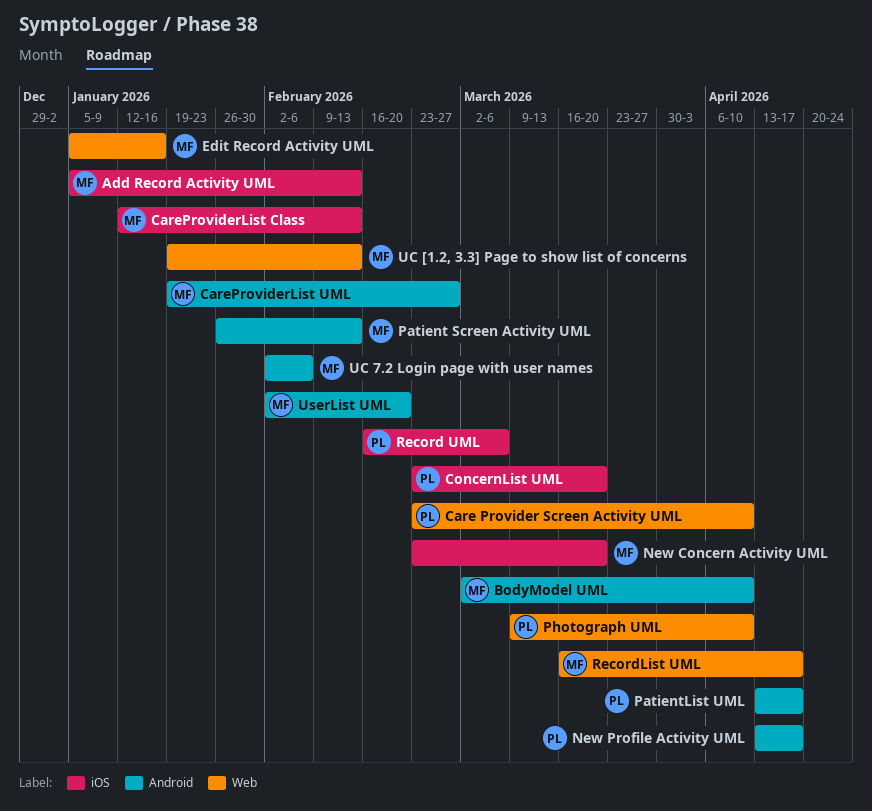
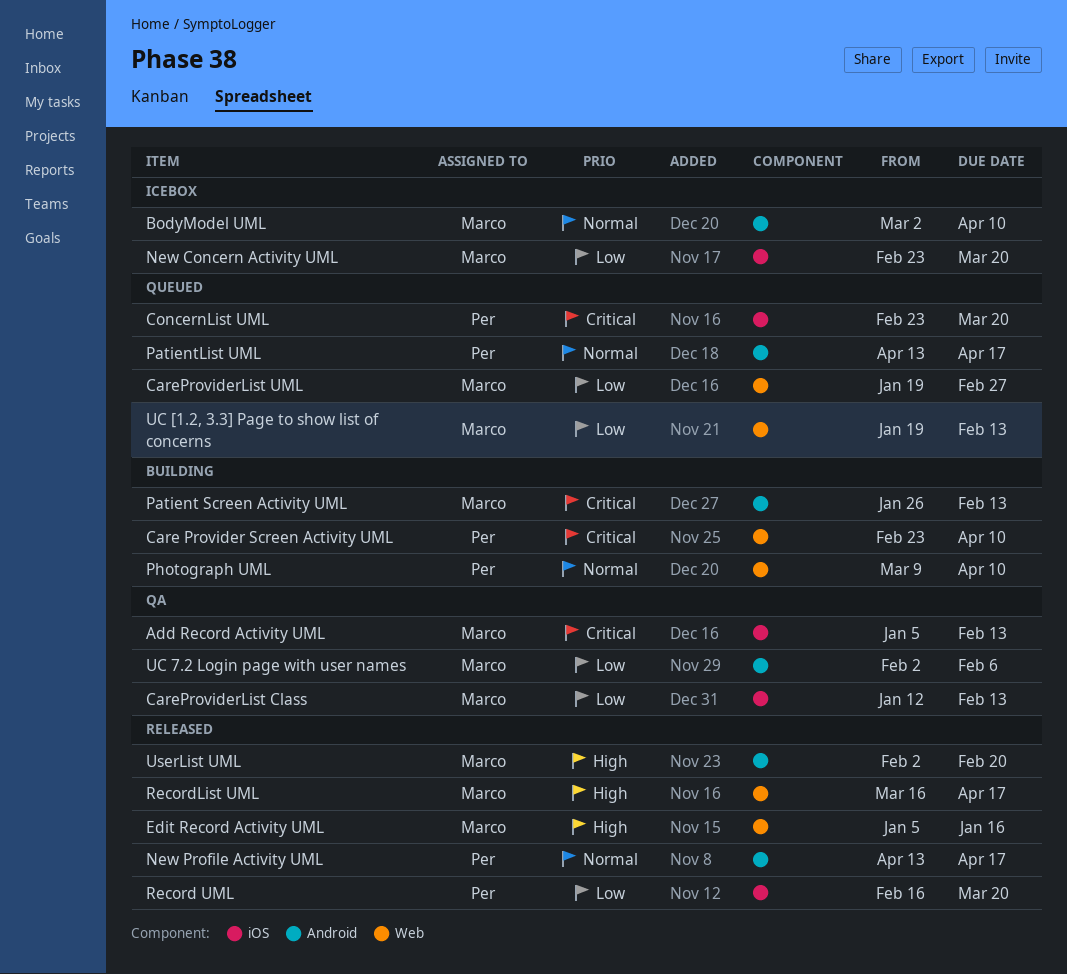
CareProviderList UML, label: Android -> Web
Record UML, due: Mar 6 -> Mar 20

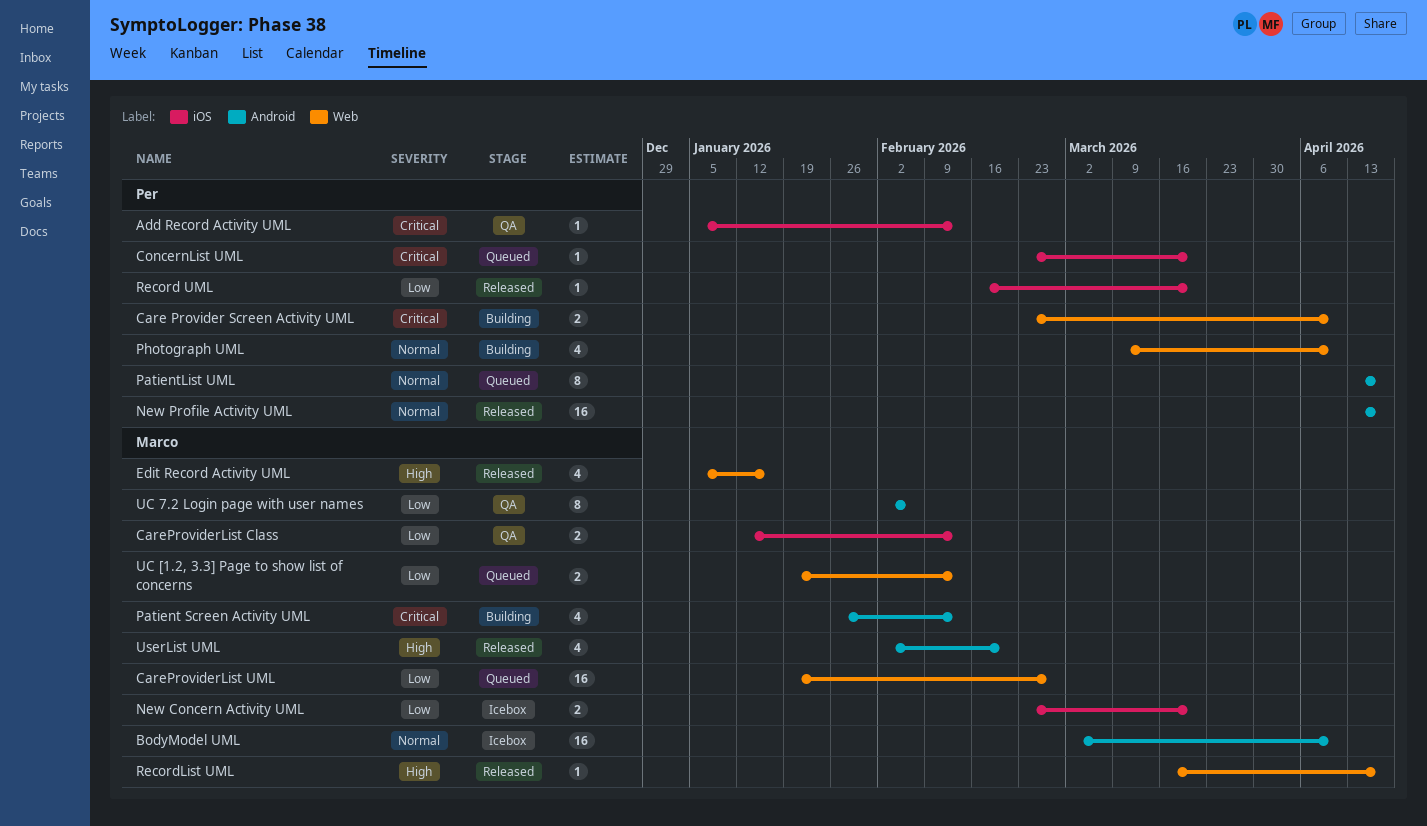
Add Record Activity UML, owner: Marco -> Per

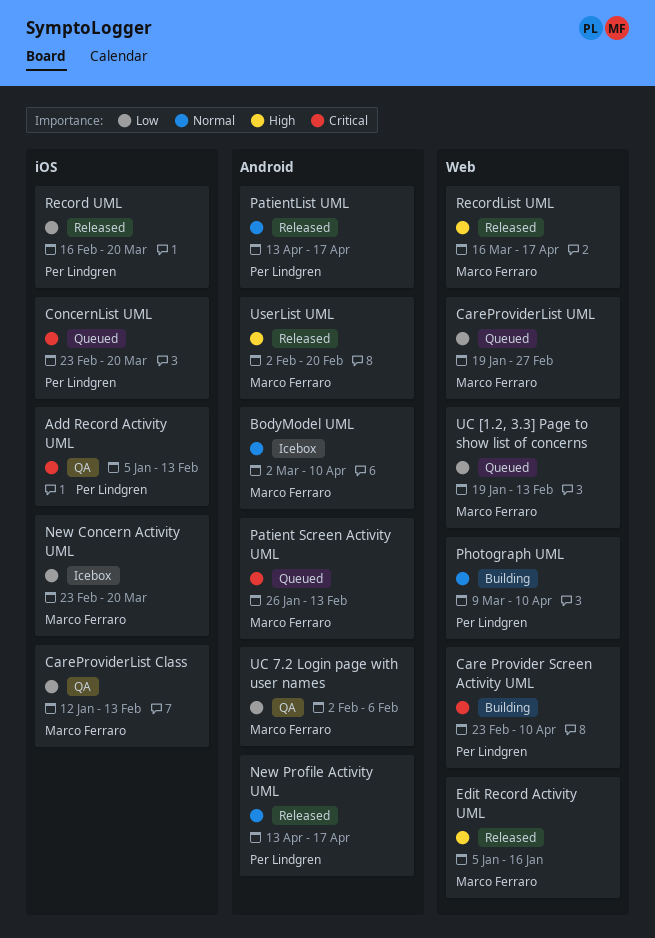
Patient Screen Activity UML, status: Building -> Queued
PatientList UML, status: Queued -> Released

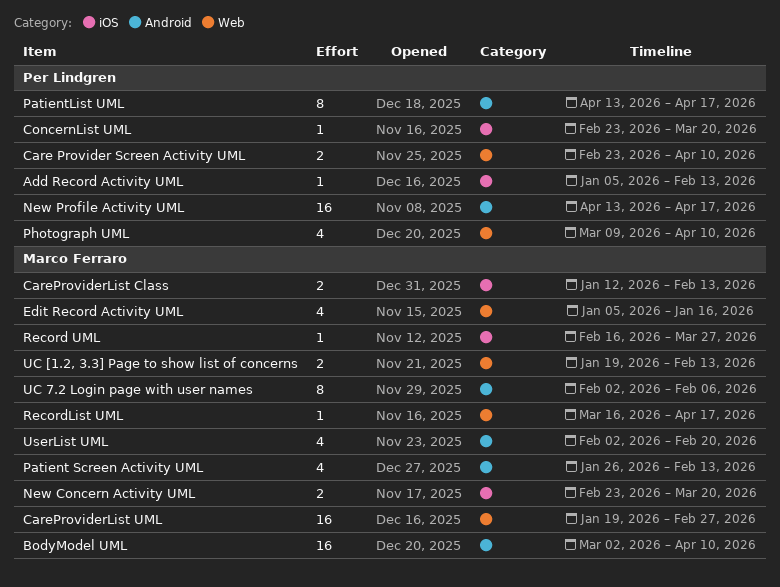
Record UML, owner: Per Lindgren -> Marco Ferraro
Record UML, due: Mar 20 -> Mar 27

